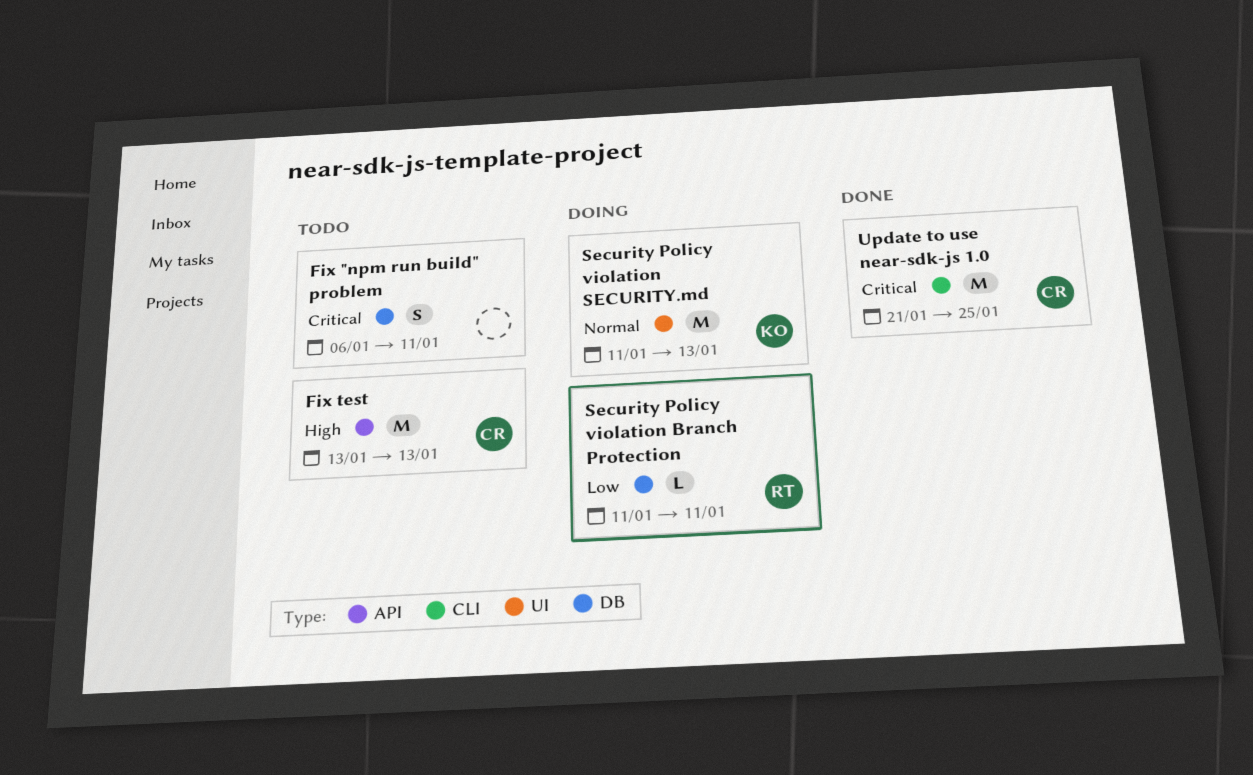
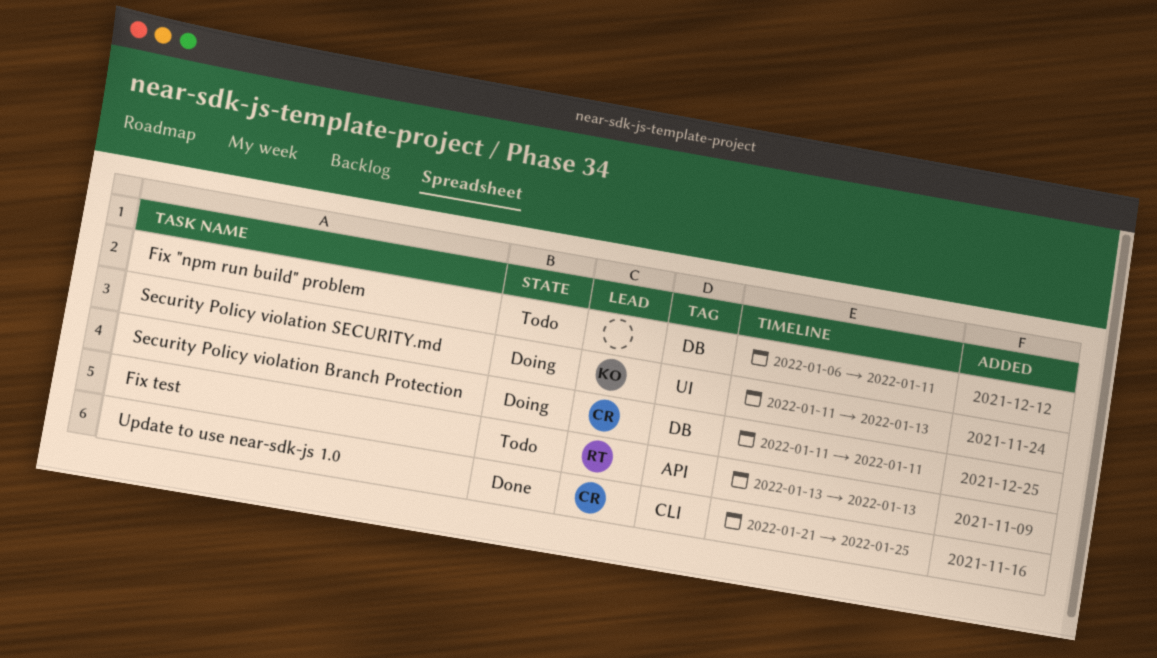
Fix test, owner: CR -> RT
Security Policy violation Branch Protection, owner: RT -> CR

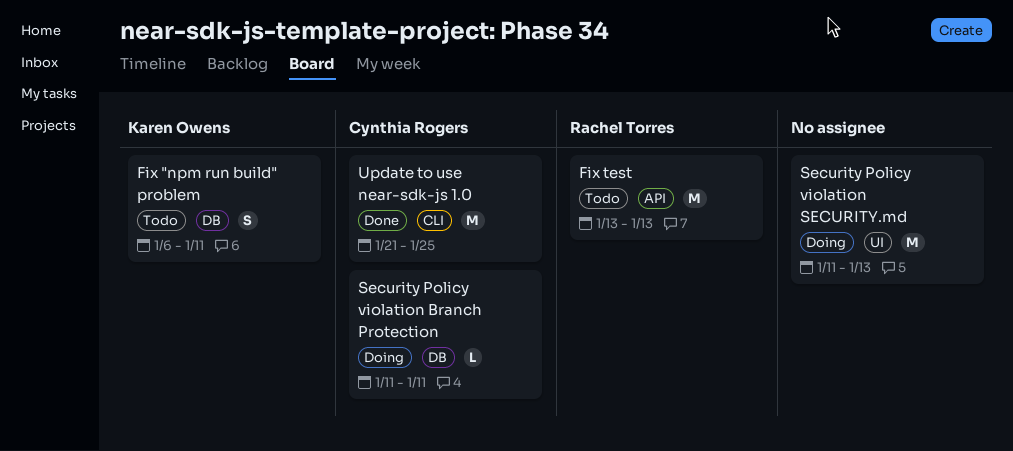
Fix "npm run build" problem, owner: none -> Karen Owens
Security Policy violation SECURITY.md, owner: Karen Owens -> none

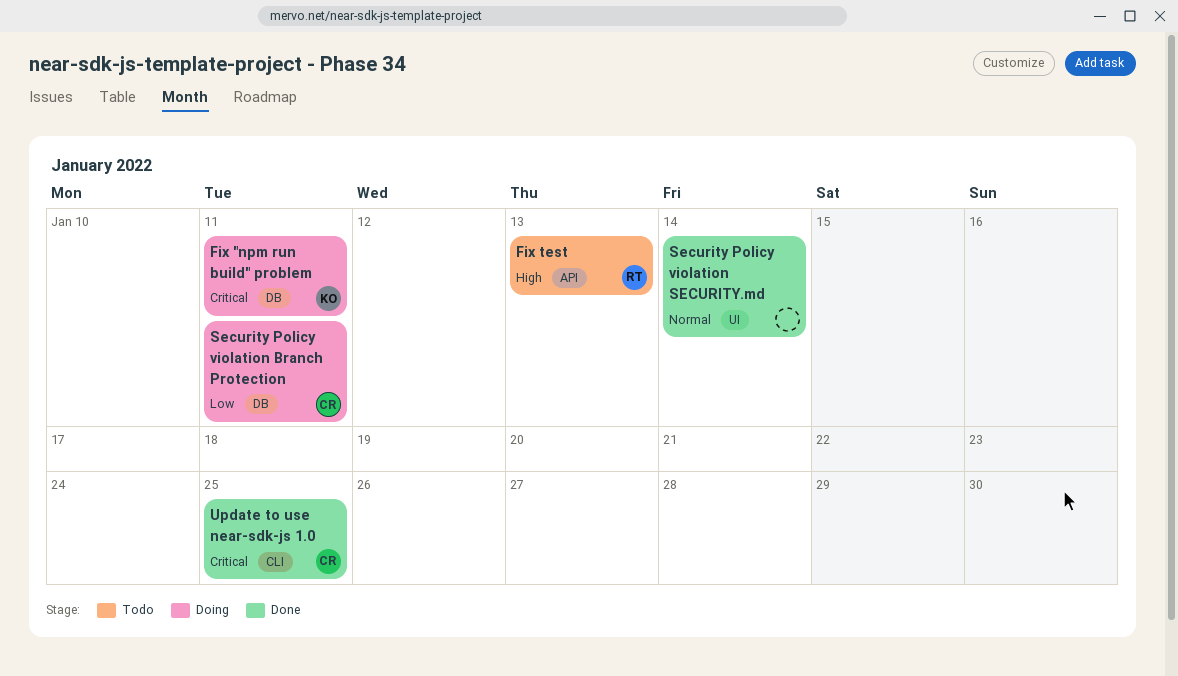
Fix "npm run build" problem, status: Todo -> Doing
Security Policy violation SECURITY.md, status: Doing -> Done
Security Policy violation SECURITY.md, due: Jan 13 -> Jan 14

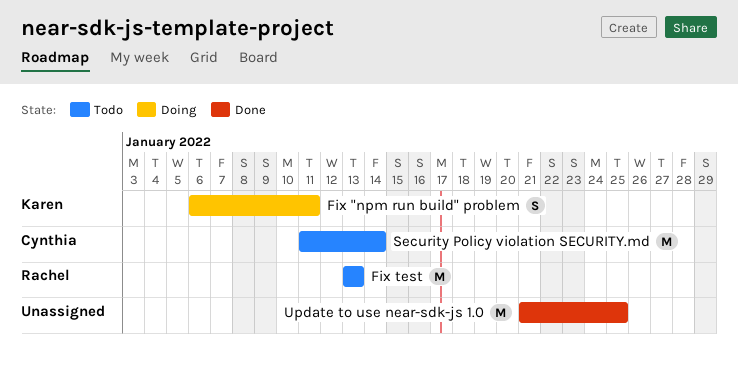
Security Policy violation Branch Protection: present -> none
Security Policy violation SECURITY.md, status: Done -> Todo
Security Policy violation SECURITY.md, owner: none -> Cynthia
Update to use near-sdk-js 1.0, owner: Cynthia -> none

